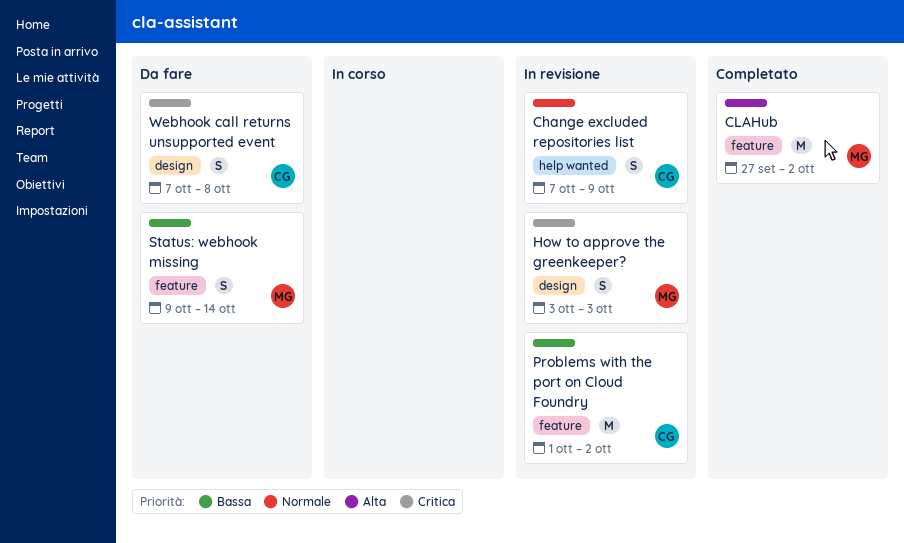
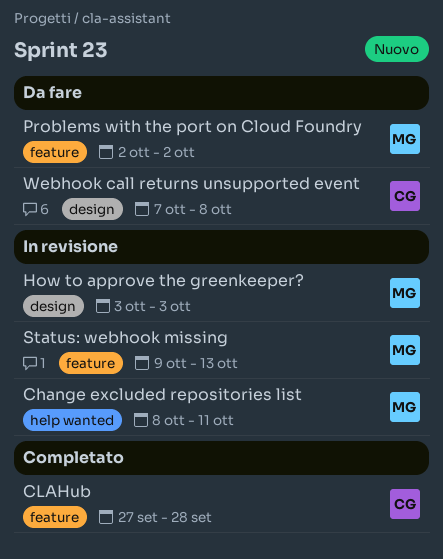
Change excluded repositories list, owner: CG -> MG
Change excluded repositories list, start: Oct 7 -> Oct 8
Change excluded repositories list, due: Oct 9 -> Oct 11
CLAHub, owner: MG -> CG
CLAHub, due: Oct 2 -> Sep 28
Problems with the port on Cloud Foundry, status: In revisione -> Da fare
Problems with the port on Cloud Foundry, owner: CG -> MG
Problems with the port on Cloud Foundry, start: Oct 1 -> Oct 2
Status: webhook missing, status: Da fare -> In revisione
Status: webhook missing, due: Oct 14 -> Oct 13

